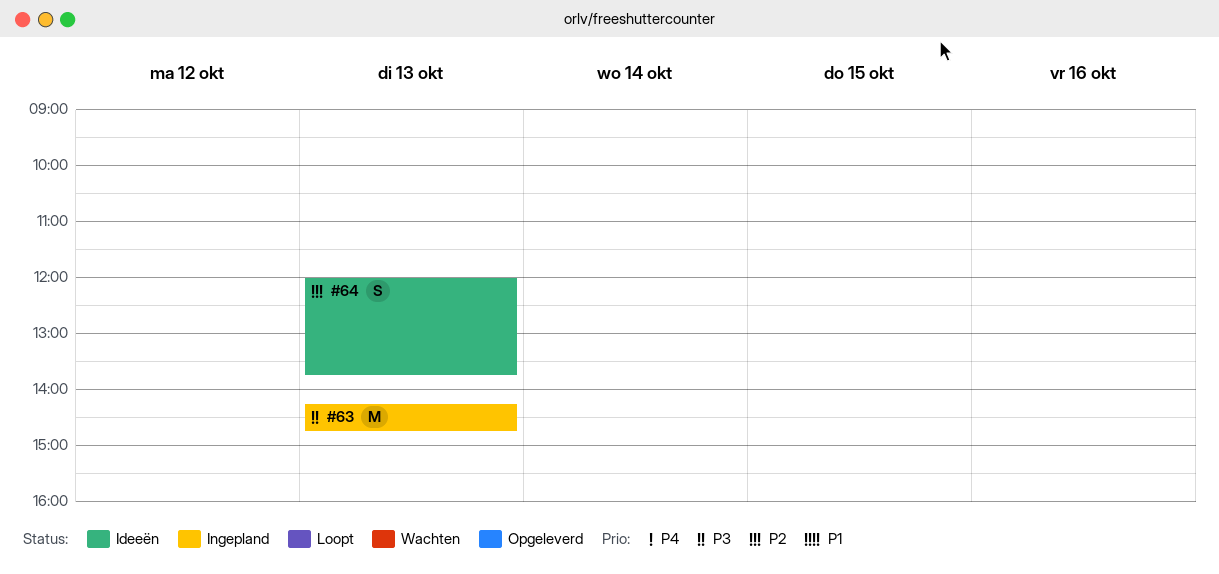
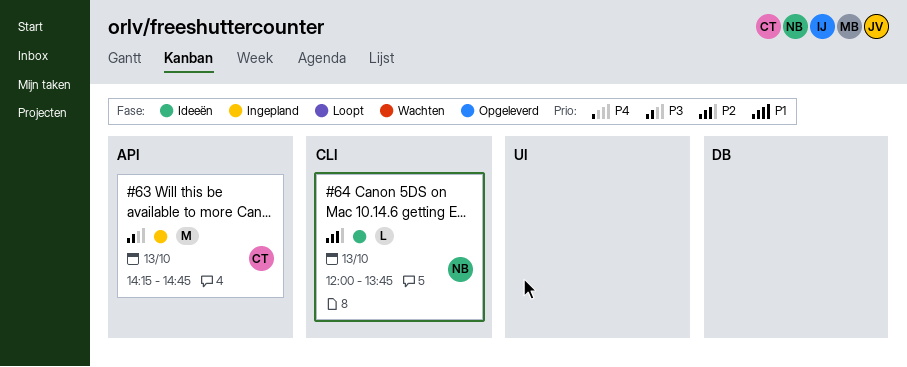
#64, estimate: S -> L

